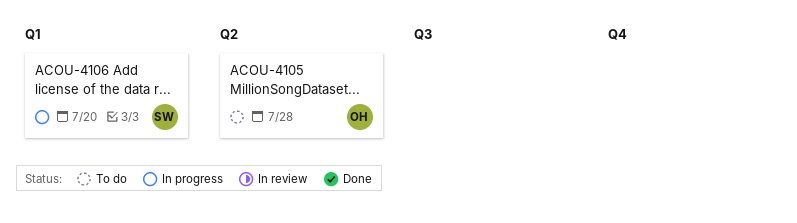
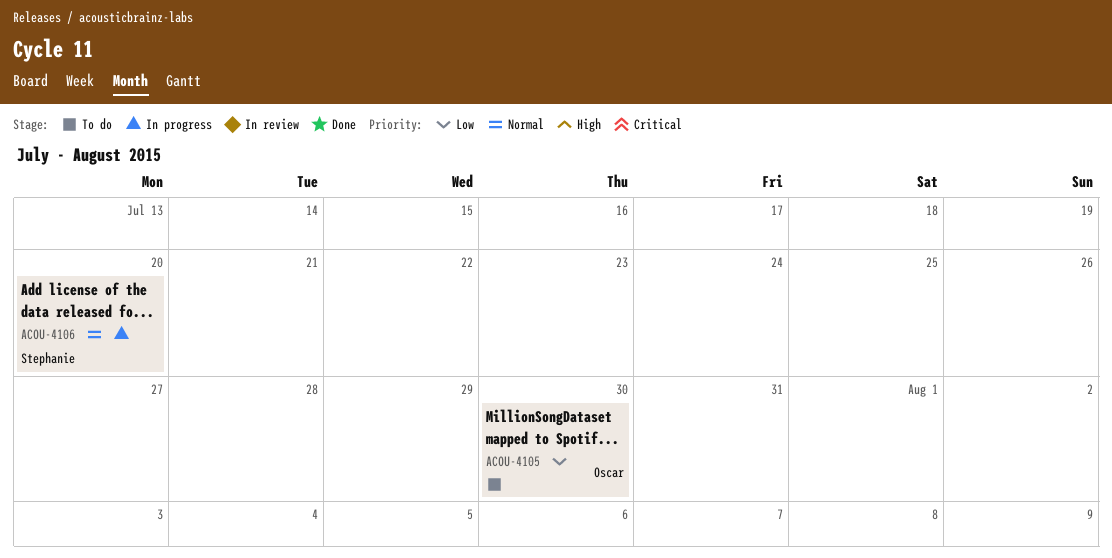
ACOU-4105, due: Jul 28 -> Jul 30

